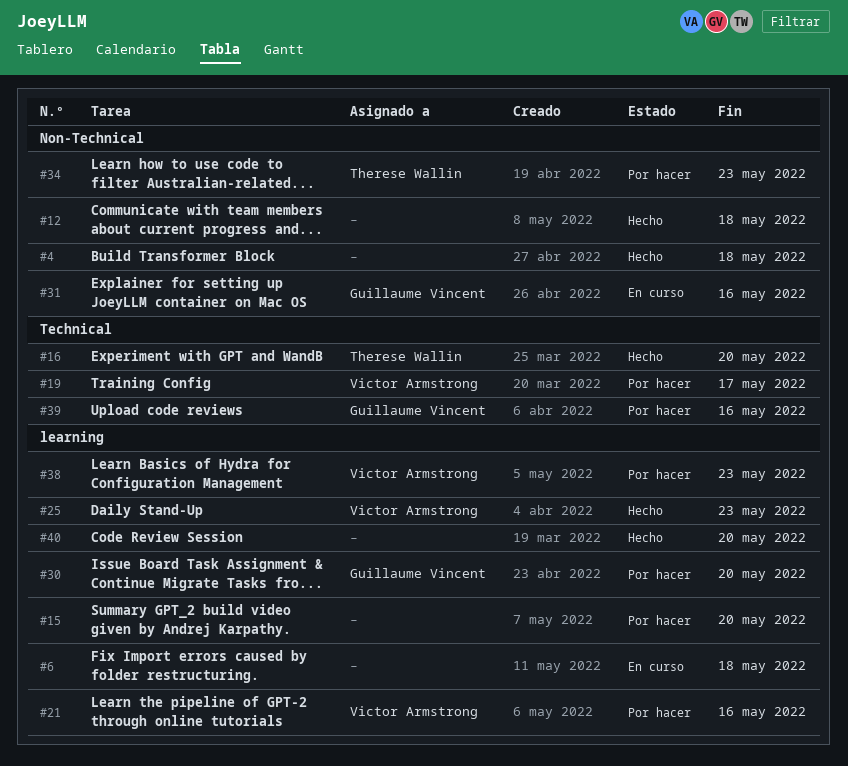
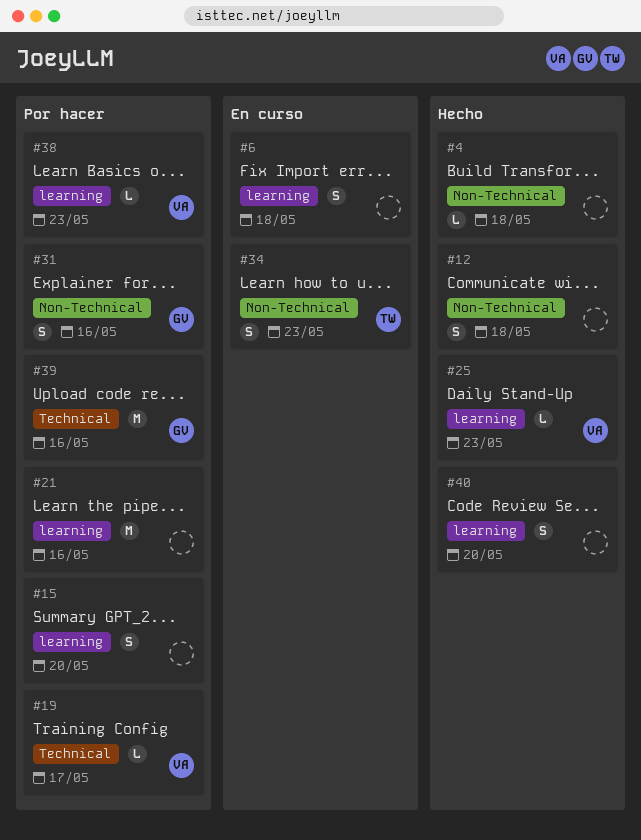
#16: present -> none
#21, owner: Victor Armstrong -> none
#30: present -> none
#31, status: En curso -> Por hacer
#34, status: Por hacer -> En curso

